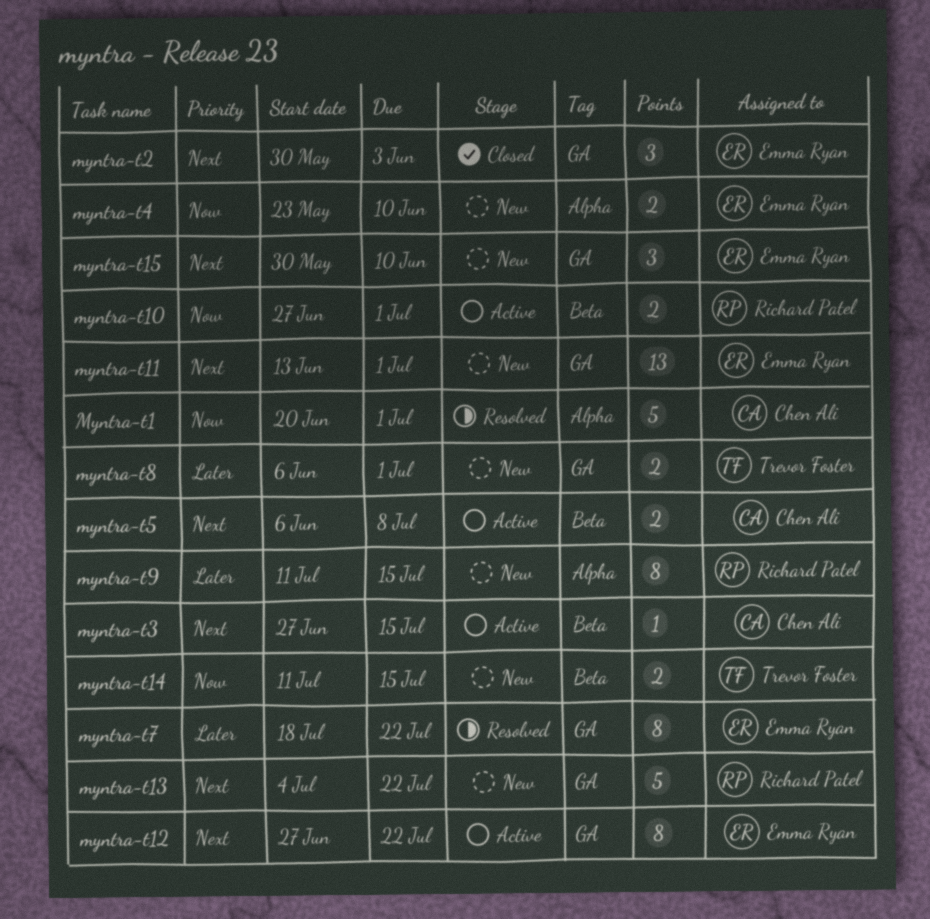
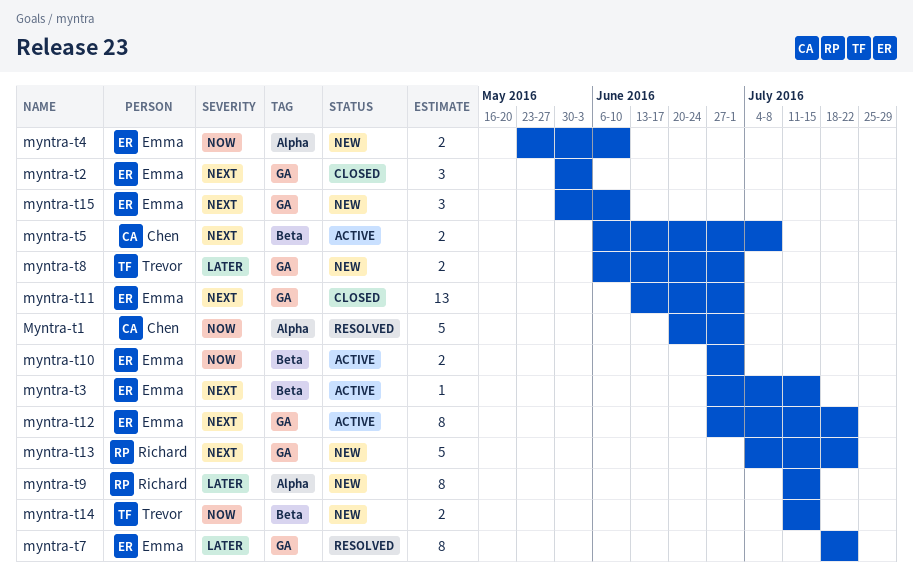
myntra-t10, owner: Richard Patel -> Emma Ryan
myntra-t11, status: New -> Closed
myntra-t3, owner: Chen Ali -> Emma Ryan

